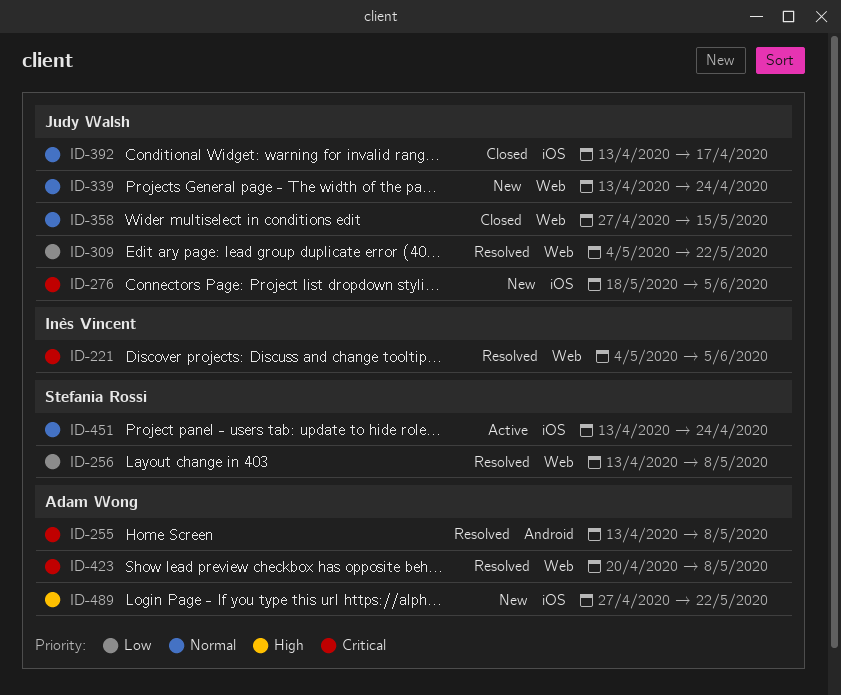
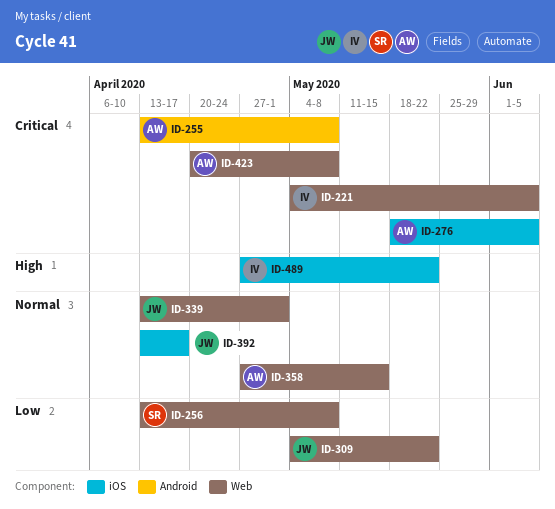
ID-276, owner: Judy Walsh -> Adam Wong
ID-339, due: Apr 24 -> May 1
ID-358, owner: Judy Walsh -> Adam Wong
ID-451: present -> none
ID-489, owner: Adam Wong -> Inès Vincent

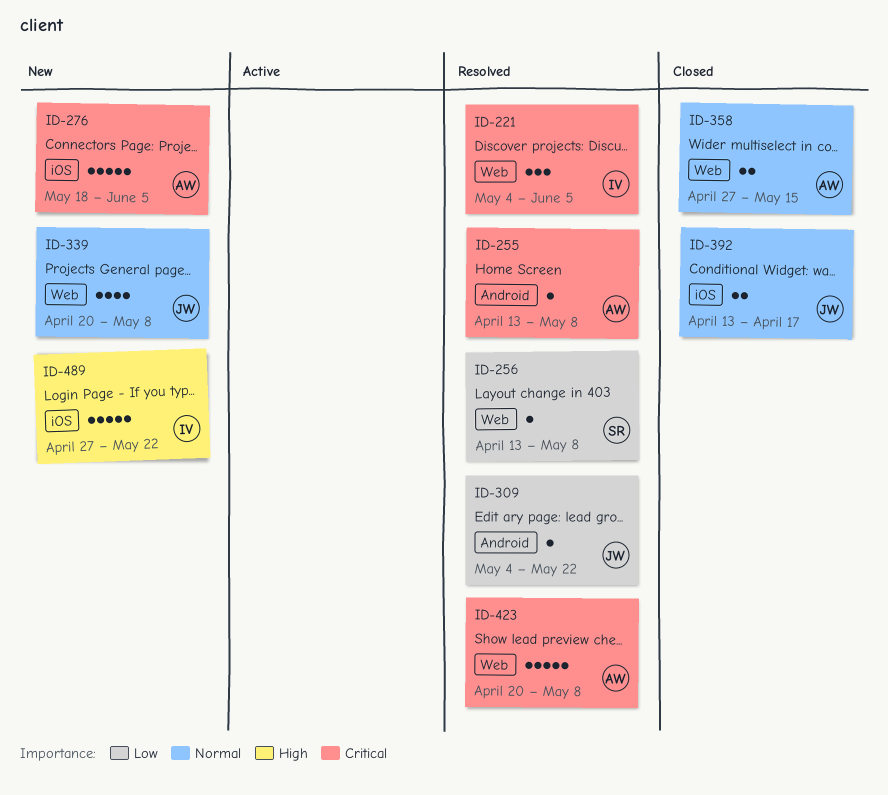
ID-309, label: Web -> Android
ID-339, start: Apr 13 -> Apr 20
ID-339, due: May 1 -> May 8

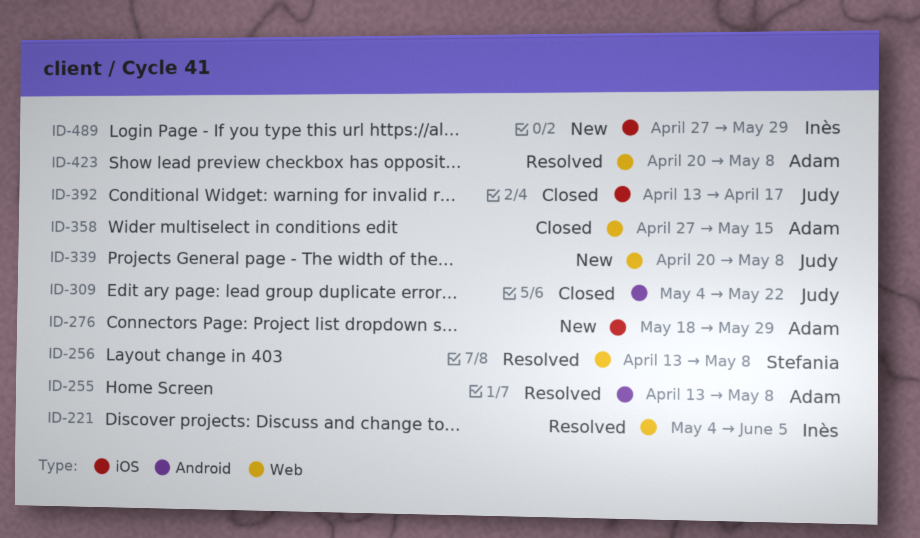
ID-276, due: Jun 5 -> May 29
ID-309, status: Resolved -> Closed
ID-489, due: May 22 -> May 29

